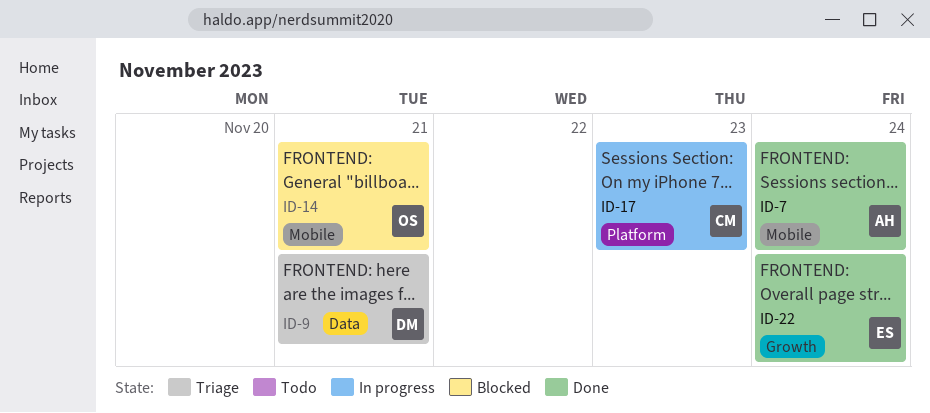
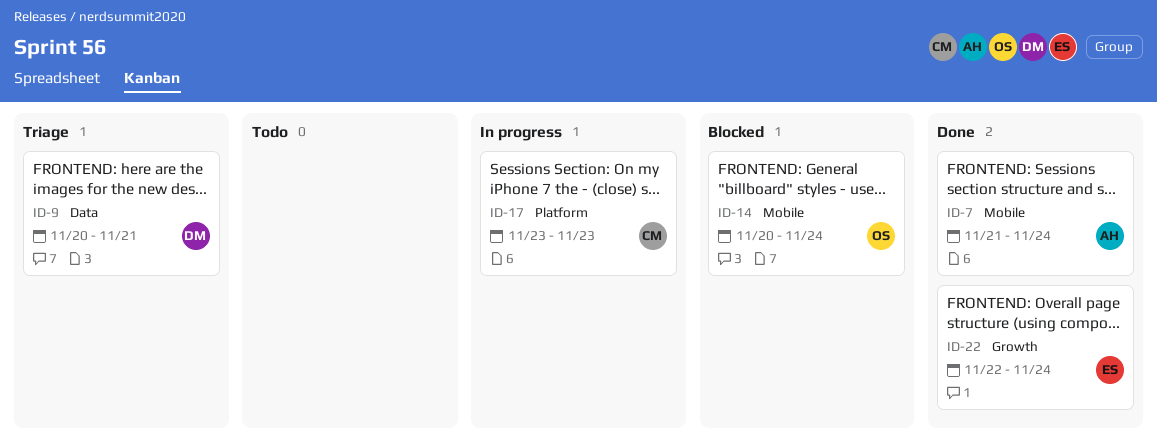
ID-14, due: Nov 21 -> Nov 24

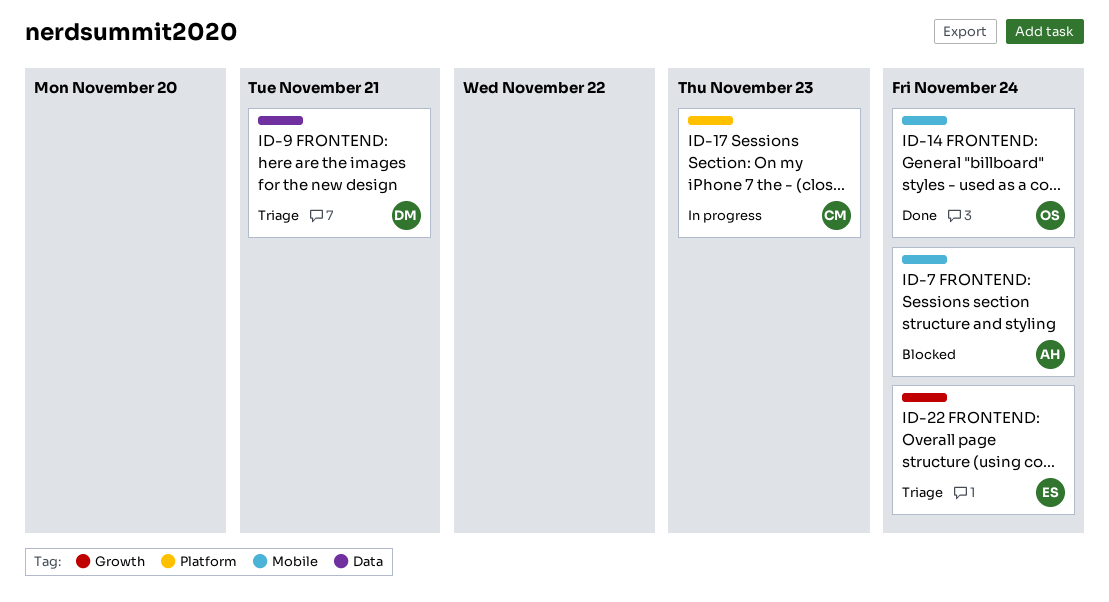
ID-7, status: Done -> Blocked
ID-14, status: Blocked -> Done
ID-22, status: Done -> Triage

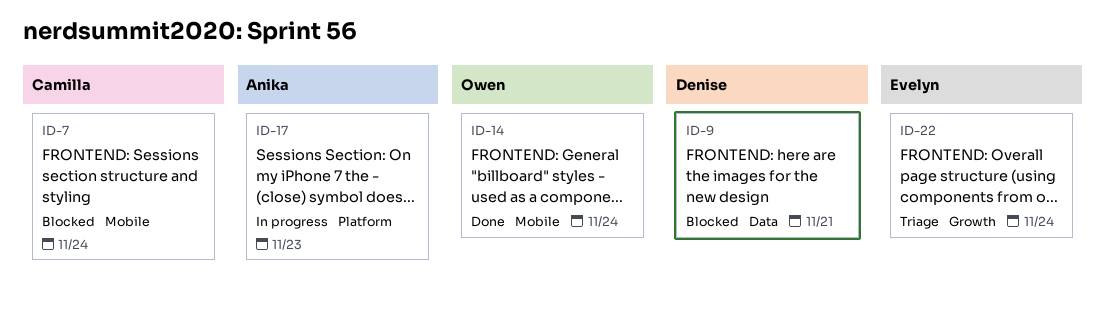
ID-7, owner: Anika -> Camilla
ID-9, status: Triage -> Blocked
ID-17, owner: Camilla -> Anika

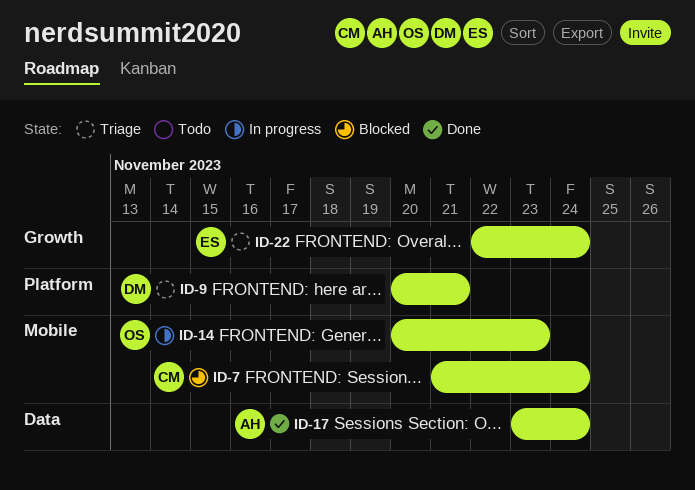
ID-9, status: Blocked -> Triage
ID-9, label: Data -> Platform
ID-14, status: Done -> In progress
ID-14, due: Nov 24 -> Nov 23
ID-17, status: In progress -> Done
ID-17, label: Platform -> Data
ID-17, due: Nov 23 -> Nov 24

